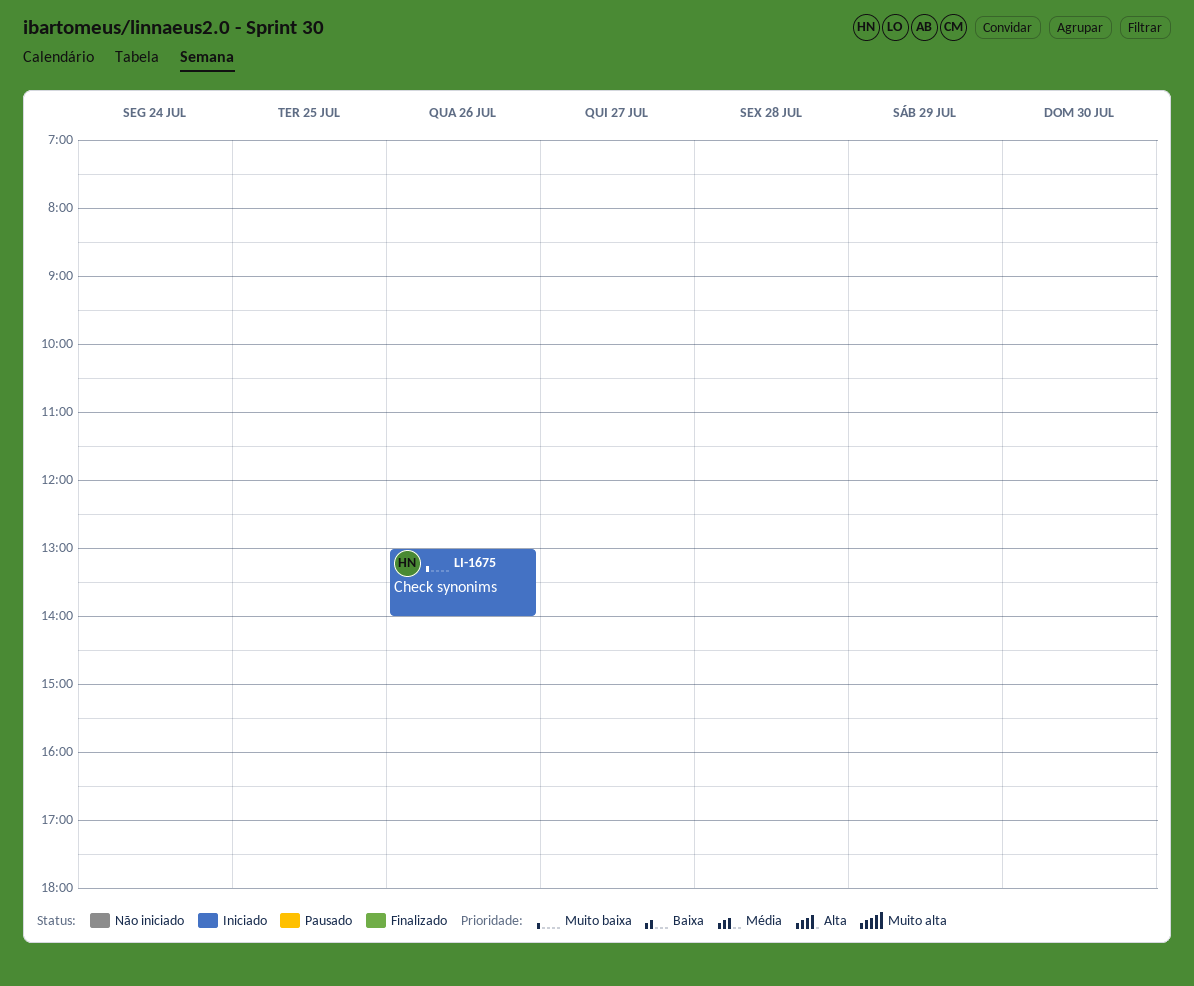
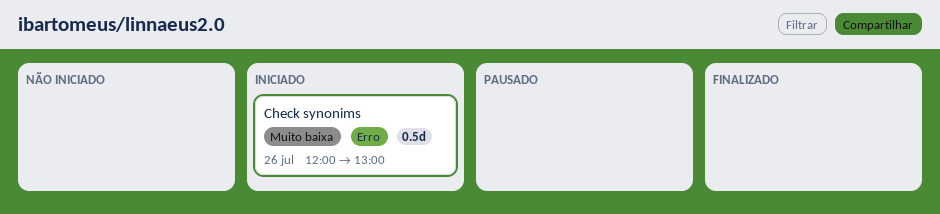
Check synonims, begins: 13:00 -> 12:00
Check synonims, ends: 14:00 -> 13:00

